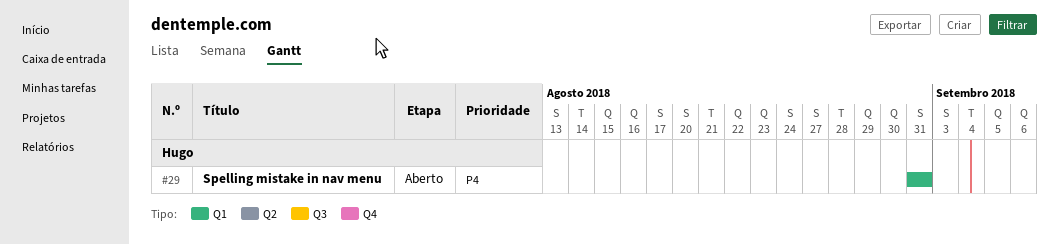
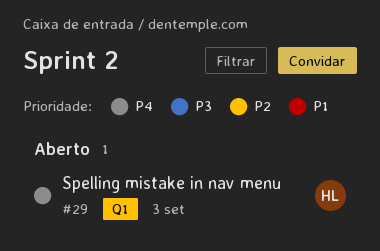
#29, due: Aug 31 -> Sep 3

